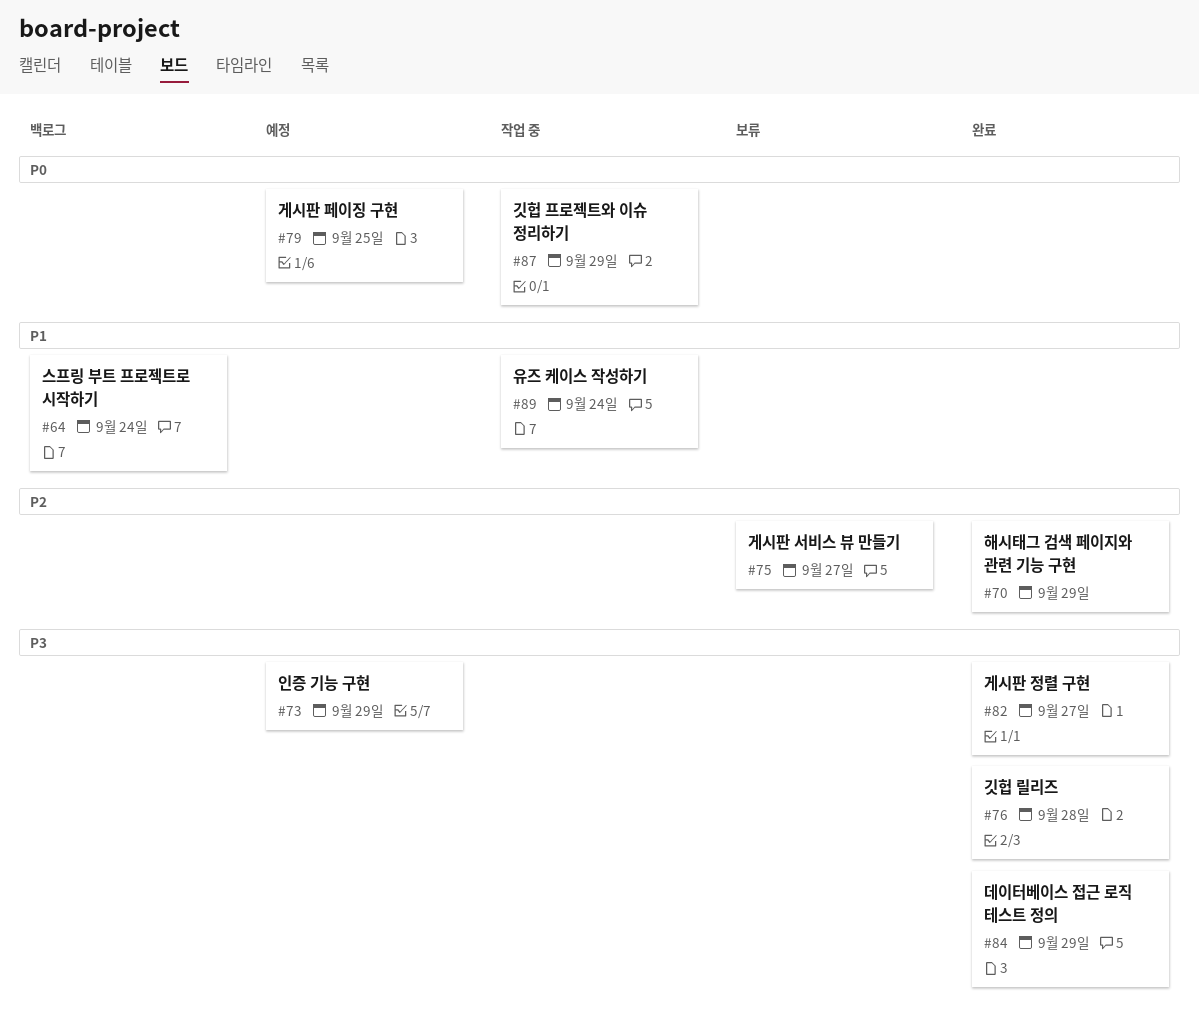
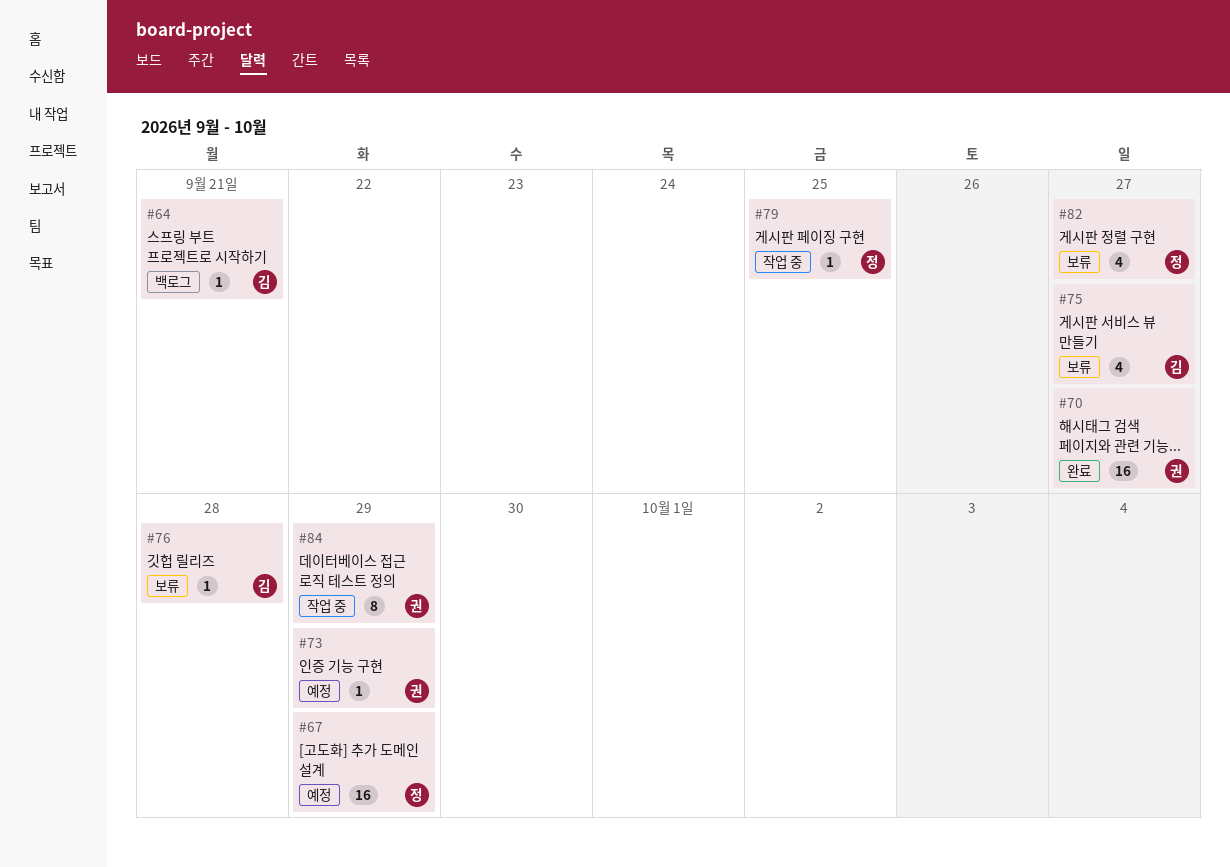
#64, due: Sep 24 -> Sep 21
#67: none -> present
#70, due: Sep 29 -> Sep 27
#76, status: 완료 -> 보류
#79, status: 예정 -> 작업 중
#82, status: 완료 -> 보류
#84, status: 완료 -> 작업 중
#87: present -> none
#89: present -> none

